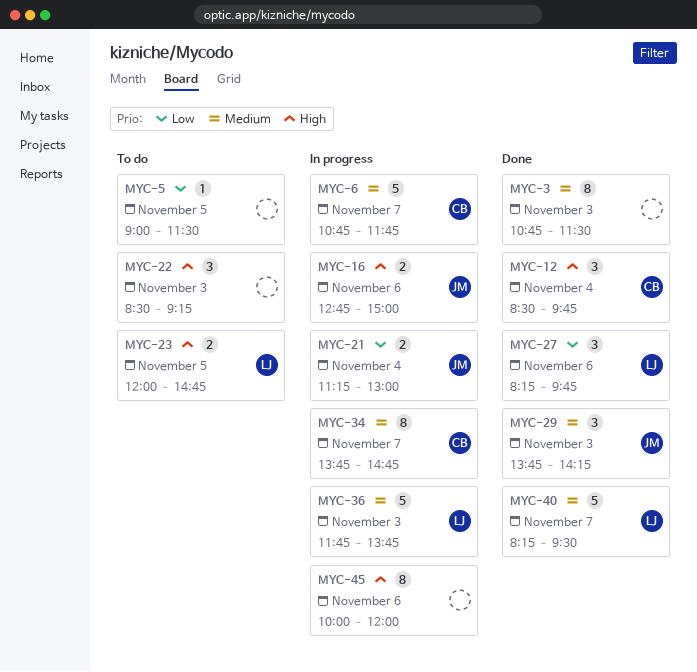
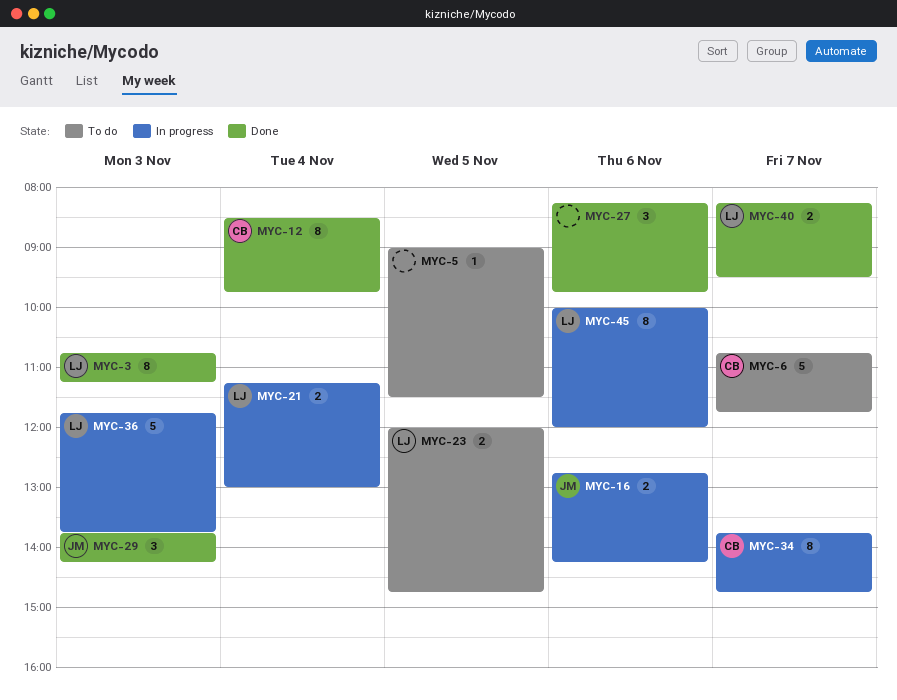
MYC-3, owner: none -> LJ
MYC-3, ends: 11:30 -> 11:15
MYC-6, status: In progress -> To do
MYC-12, estimate: 3 -> 8
MYC-16, ends: 15:00 -> 14:15
MYC-21, owner: JM -> LJ
MYC-22: present -> none
MYC-27, owner: LJ -> none
MYC-40, estimate: 5 -> 2
MYC-45, owner: none -> LJ

